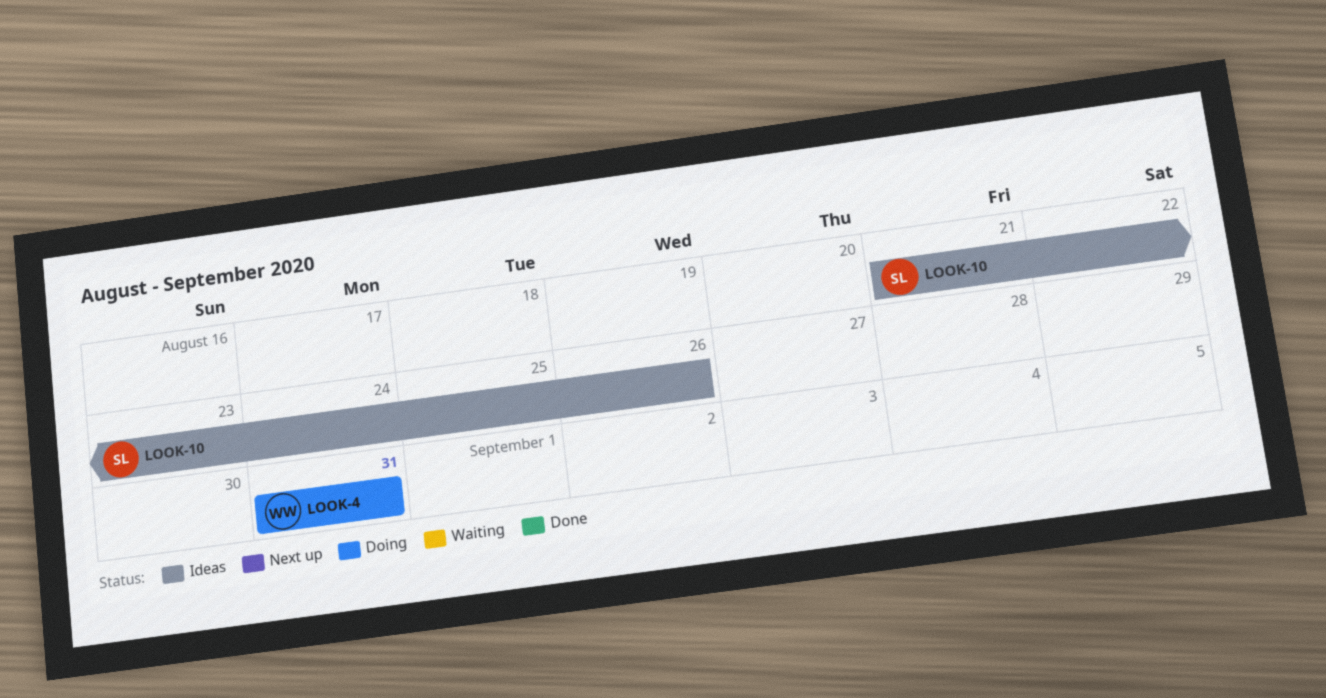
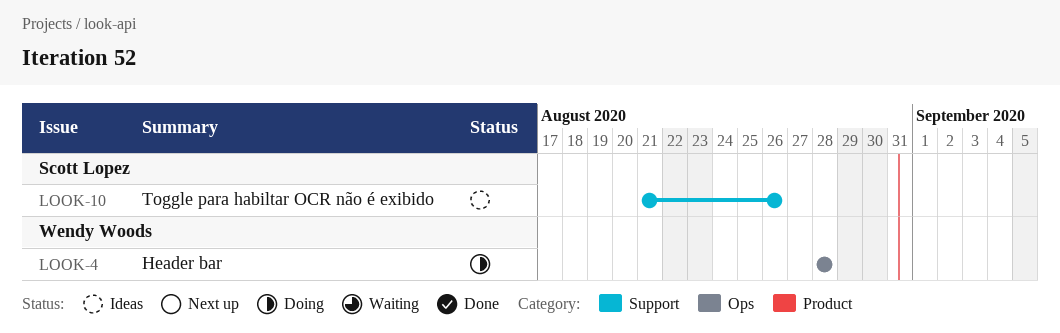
LOOK-4, start: Aug 31 -> Aug 28
LOOK-4, due: Aug 31 -> Aug 28

